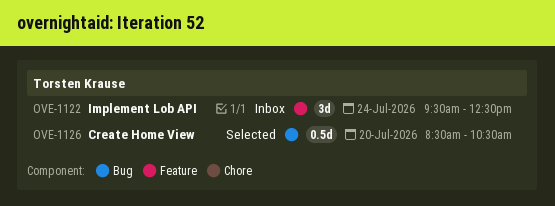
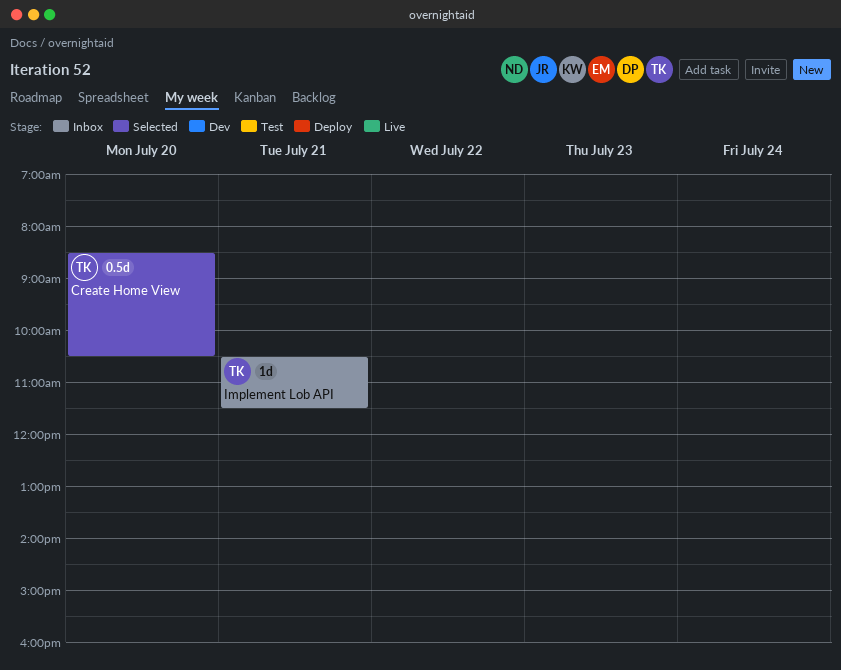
Implement Lob API, estimate: 3d -> 1d
Implement Lob API, day: Jul 24 -> Jul 21
Implement Lob API, begins: 09:30 -> 10:30
Implement Lob API, ends: 12:30 -> 11:30

